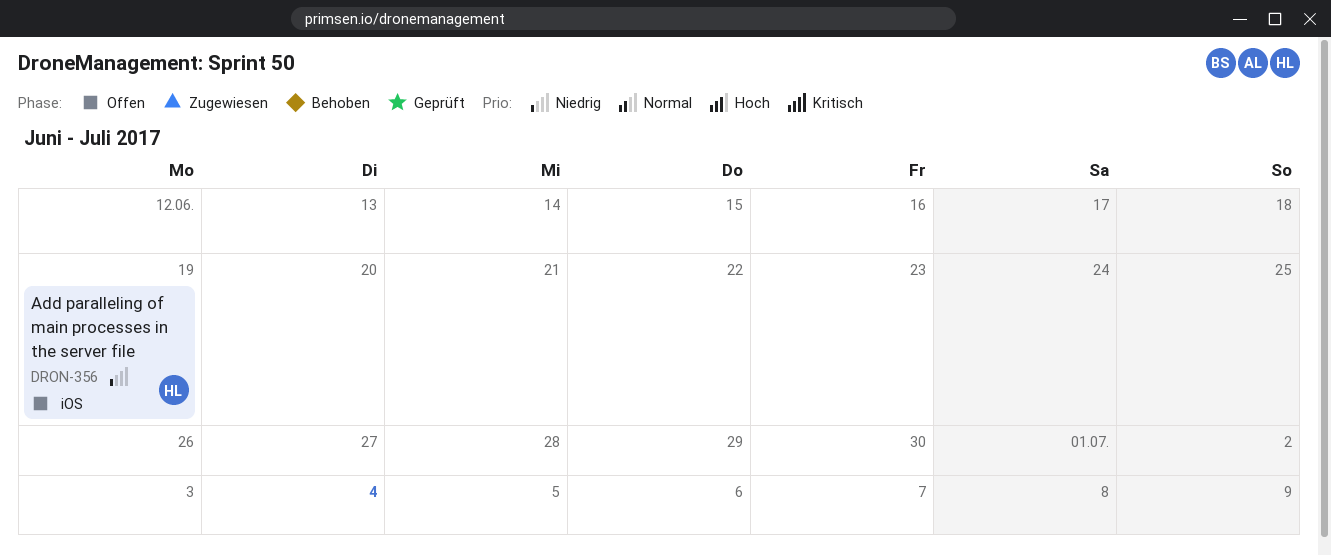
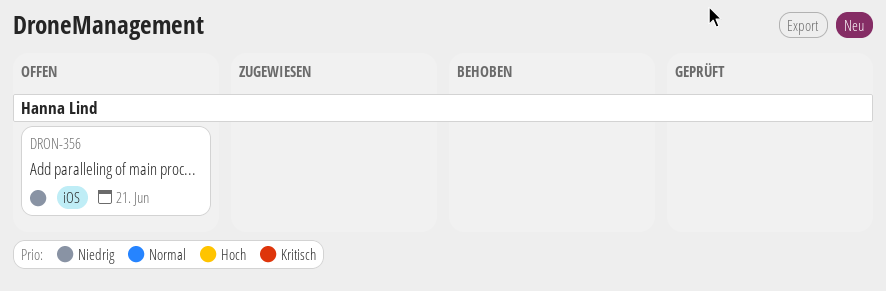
DRON-356, due: Jun 19 -> Jun 21

